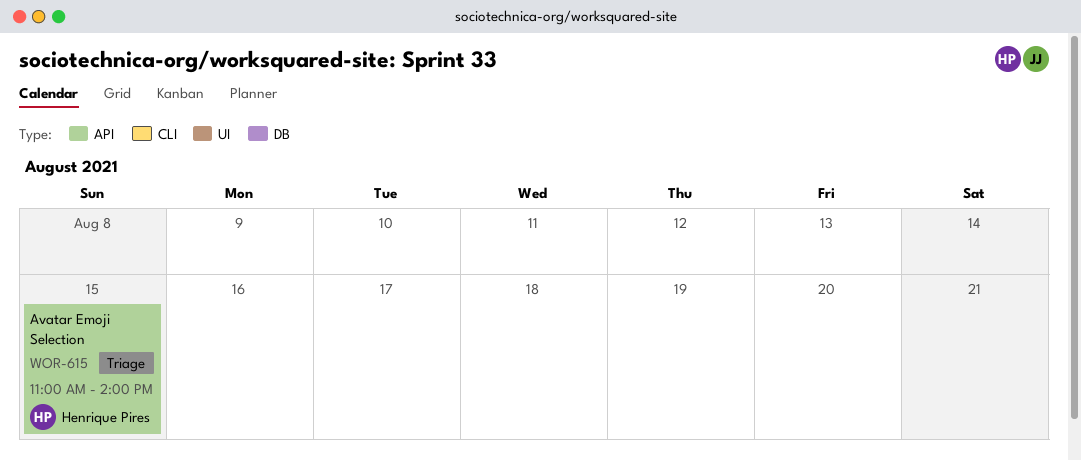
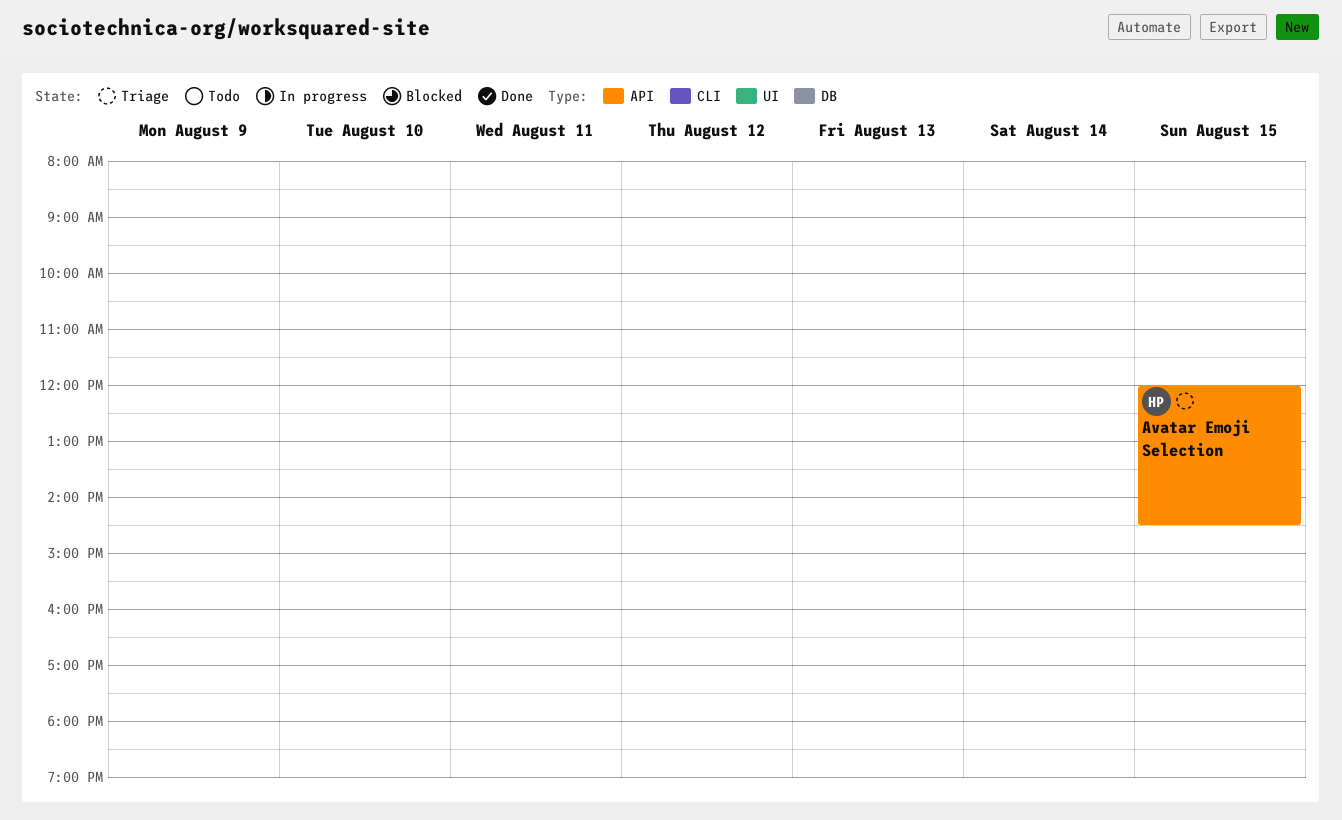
Avatar Emoji Selection, begins: 11:00 -> 12:00
Avatar Emoji Selection, ends: 14:00 -> 14:30

